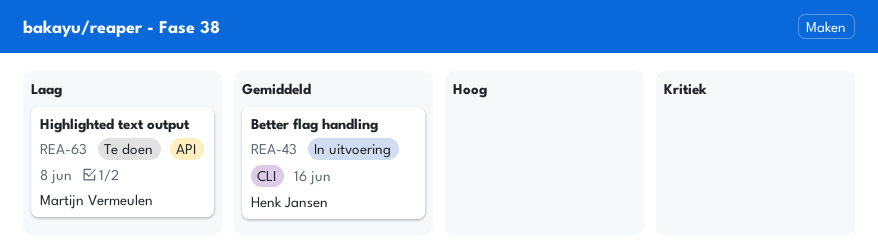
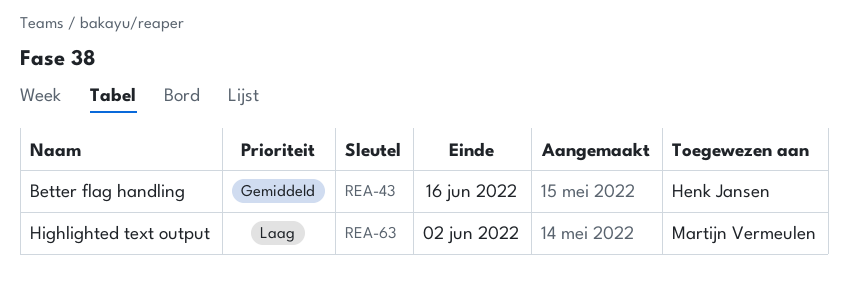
REA-63, due: Jun 8 -> Jun 2

